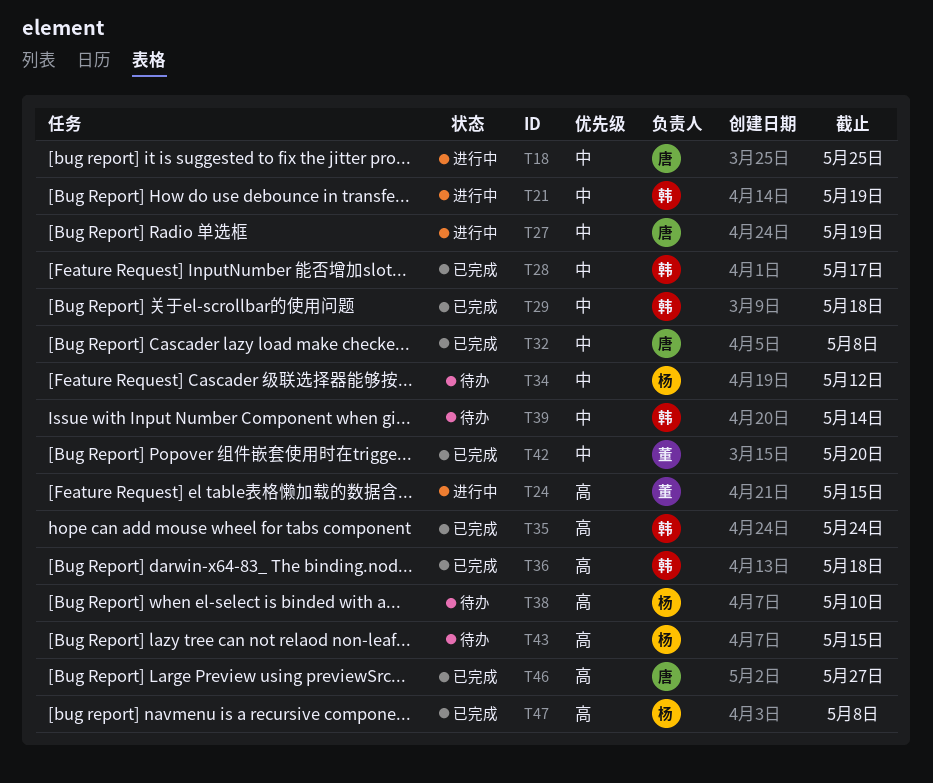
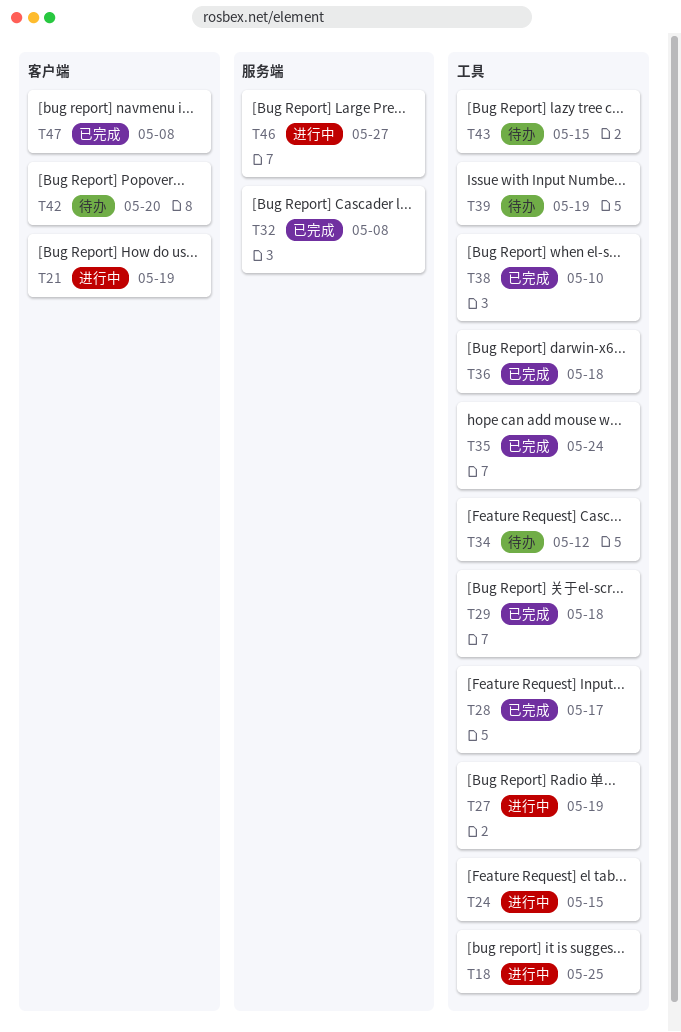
T38, status: 待办 -> 已完成
T39, due: May 14 -> May 19
T42, status: 已完成 -> 待办
T46, status: 已完成 -> 进行中

